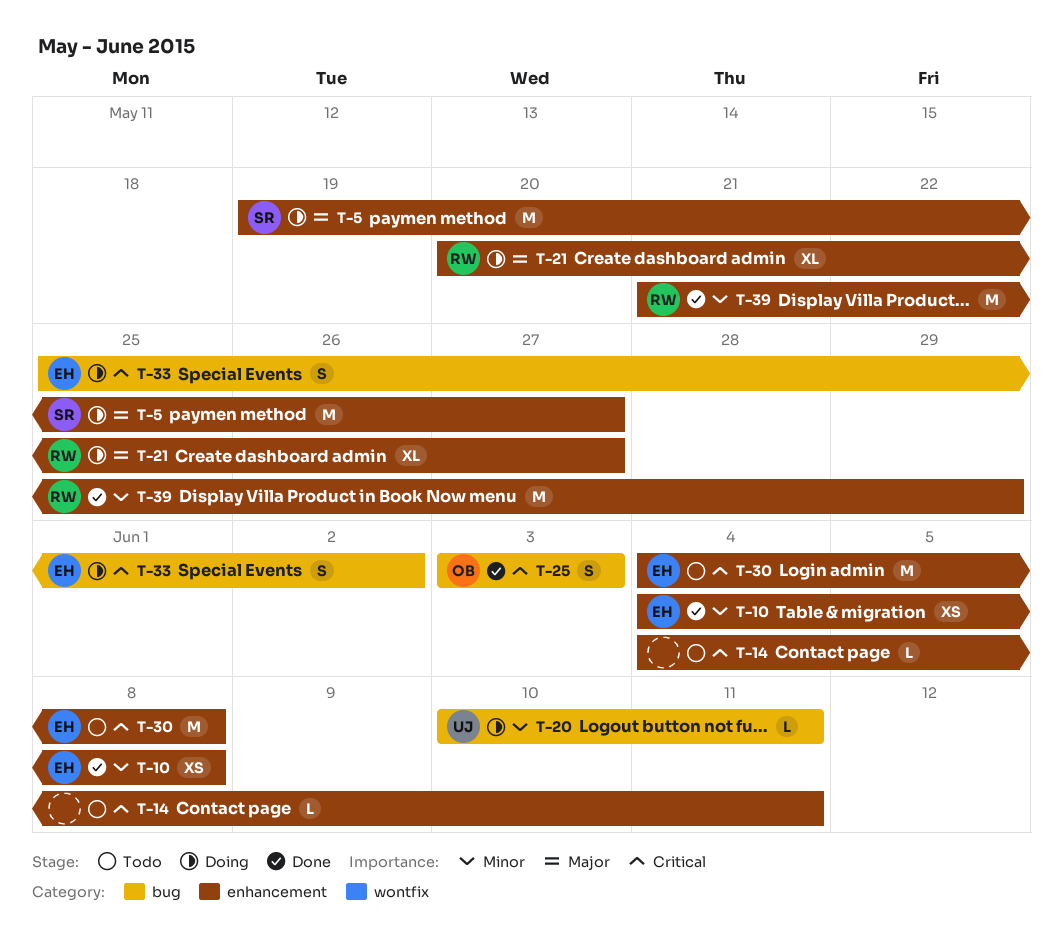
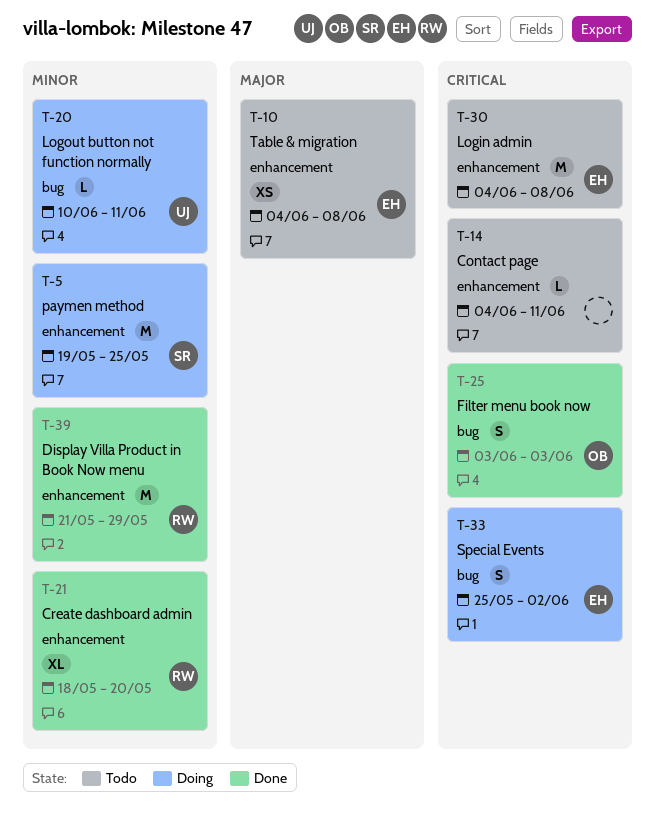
T-5, priority: Major -> Minor
T-5, due: May 27 -> May 25
T-10, status: Done -> Todo
T-10, priority: Minor -> Major
T-21, status: Doing -> Done
T-21, priority: Major -> Minor
T-21, start: May 20 -> May 18
T-21, due: May 27 -> May 20

